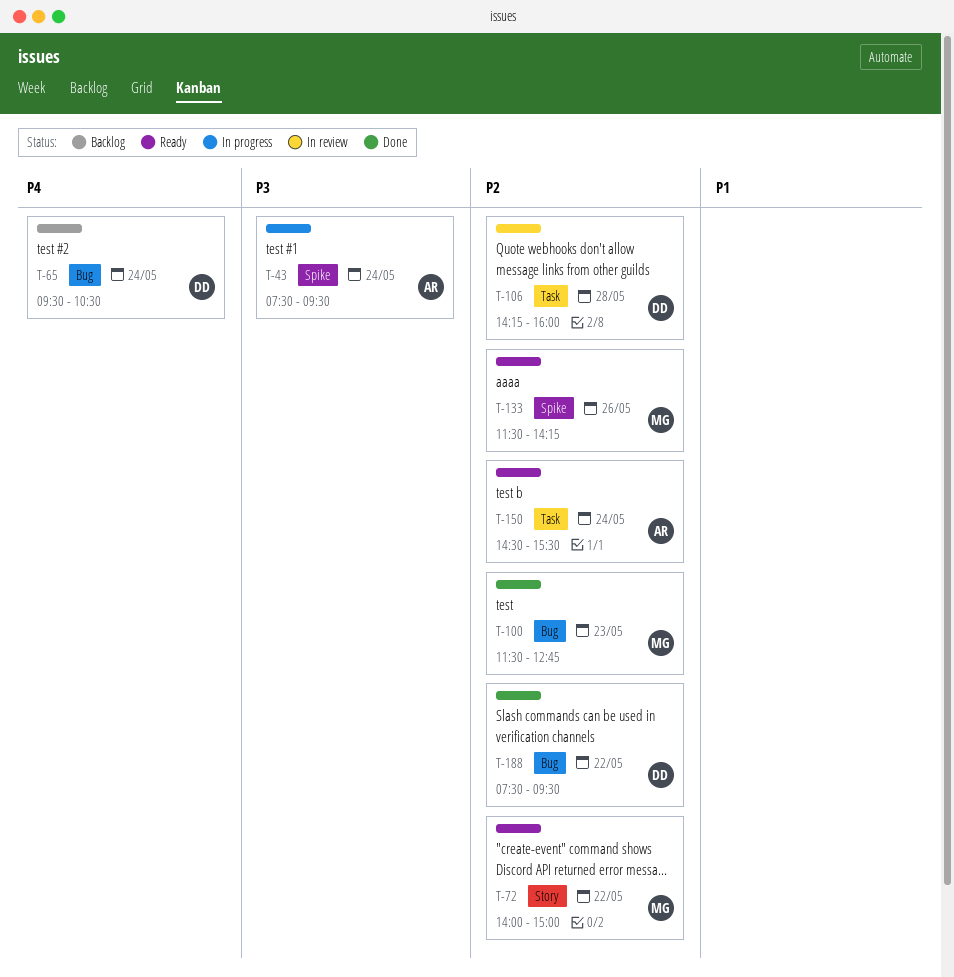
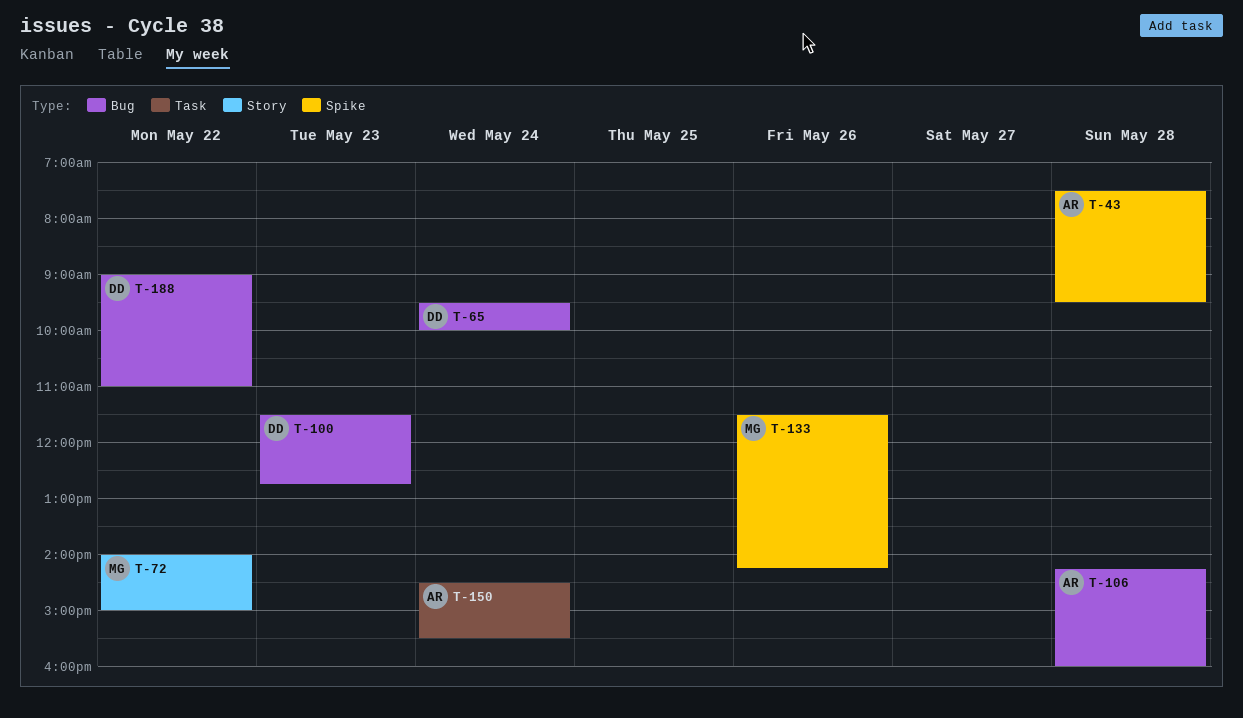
T-43, day: May 24 -> May 28
T-65, ends: 10:30 -> 10:00
T-100, owner: MG -> DD
T-106, owner: DD -> AR
T-106, label: Task -> Bug
T-188, begins: 07:30 -> 09:00
T-188, ends: 09:30 -> 11:00

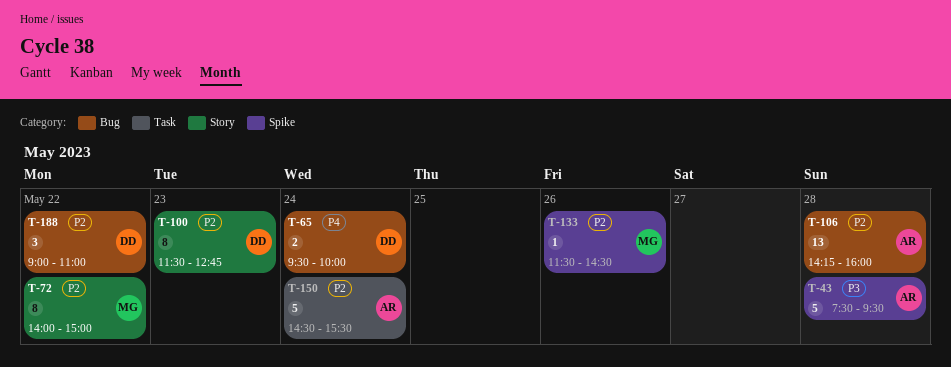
T-100, label: Bug -> Story
T-133, ends: 14:15 -> 14:30

